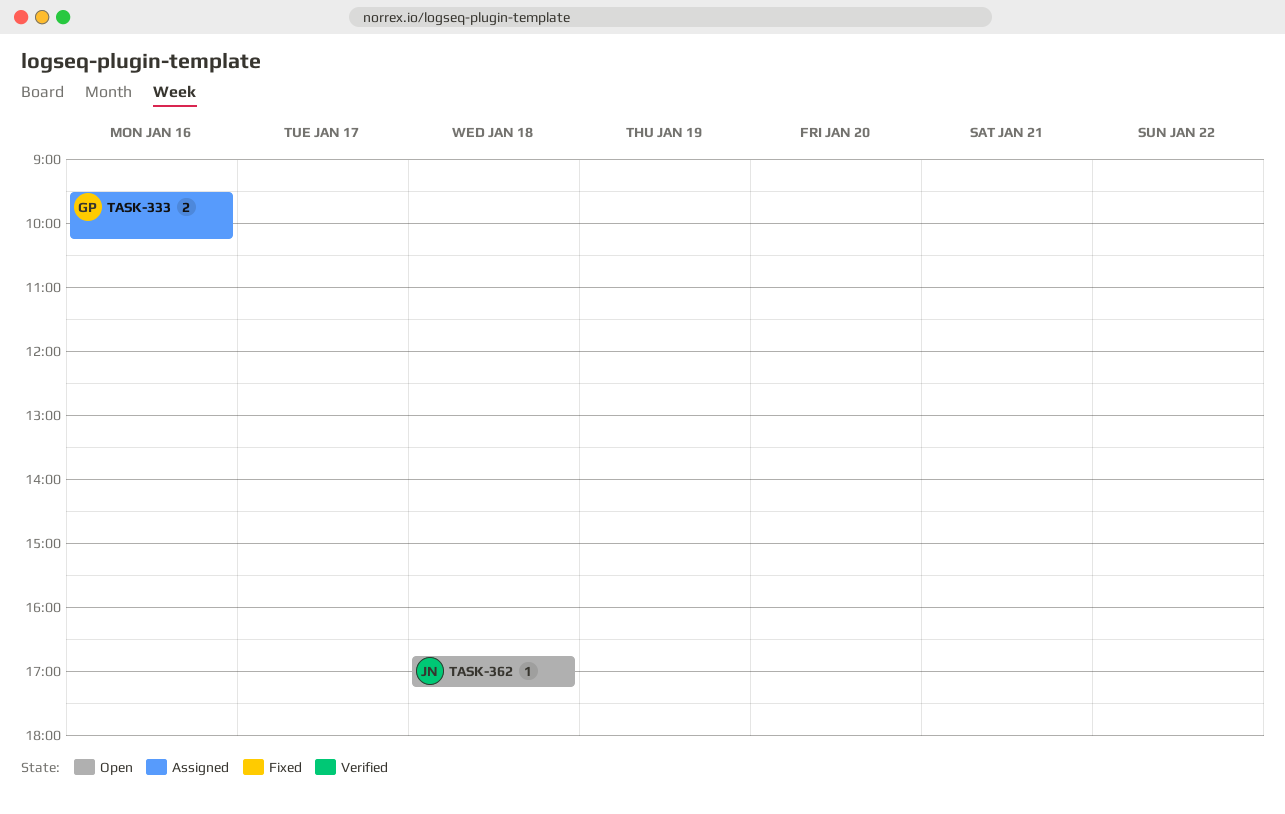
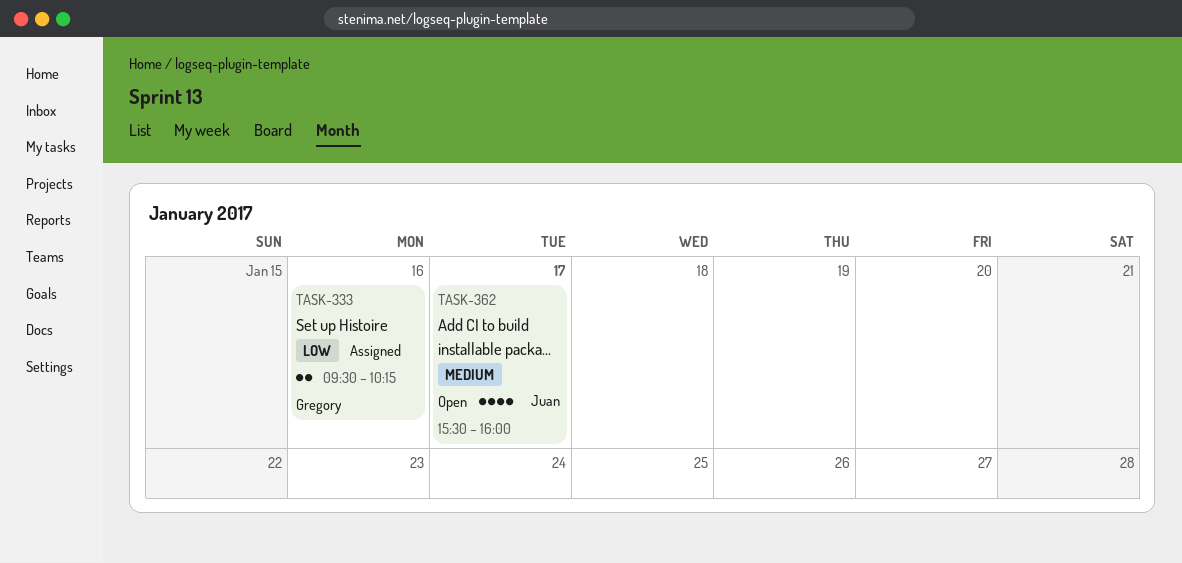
TASK-362, estimate: 1 -> 4
TASK-362, day: Jan 18 -> Jan 17
TASK-362, begins: 16:45 -> 15:30
TASK-362, ends: 17:15 -> 16:00

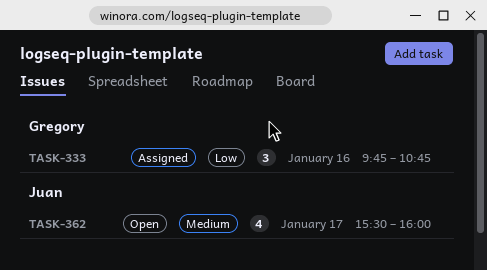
TASK-333, estimate: 2 -> 3
TASK-333, begins: 09:30 -> 09:45
TASK-333, ends: 10:15 -> 10:45

